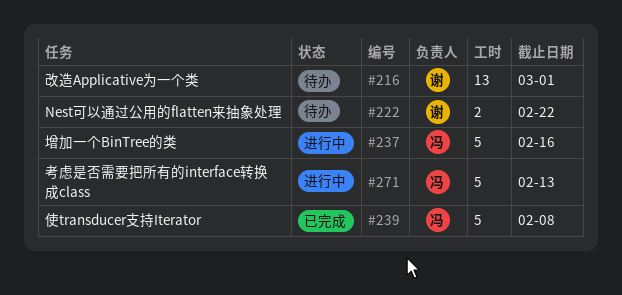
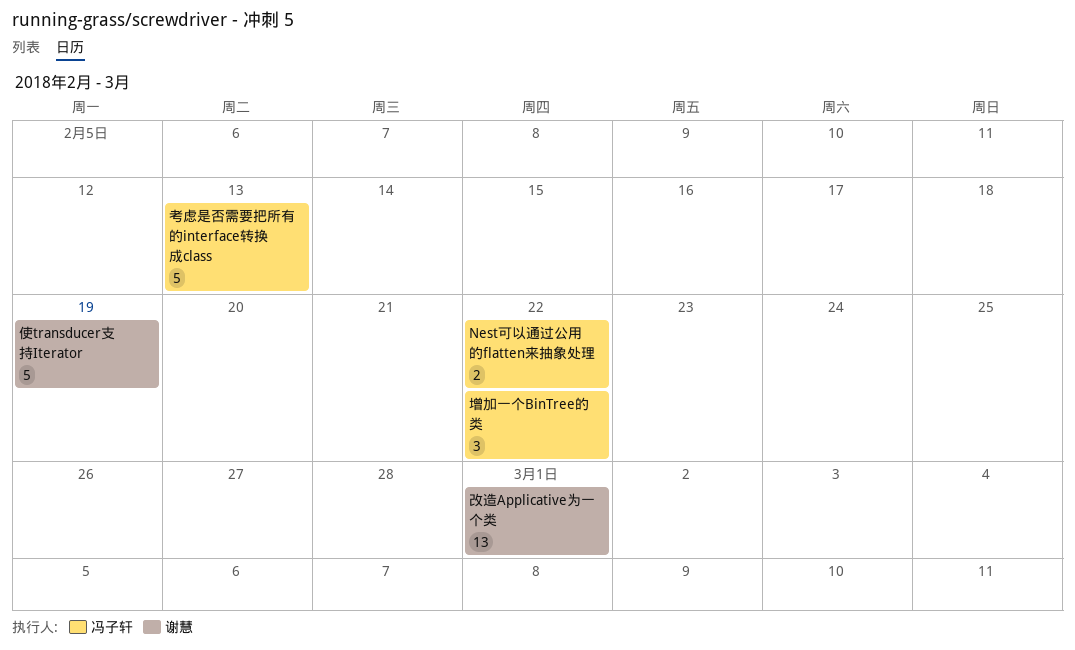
Nest可以通过公用的flatten来抽象处理, owner: 谢慧 -> 冯子轩
使transducer支持Iterator, owner: 冯子轩 -> 谢慧
使transducer支持Iterator, due: Feb 8 -> Feb 19
增加一个BinTree的类, estimate: 5 -> 3
增加一个BinTree的类, due: Feb 16 -> Feb 22

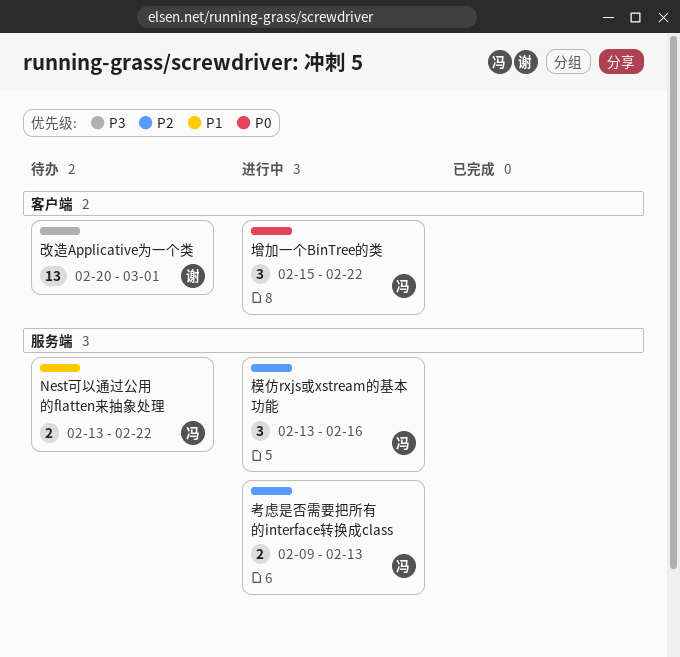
使transducer支持Iterator: present -> none
模仿rxjs或xstream的基本功能: none -> present
考虑是否需要把所有的interface转换成class, estimate: 5 -> 2

